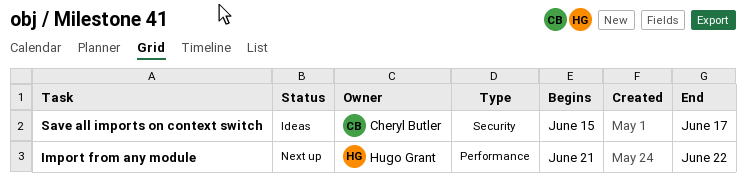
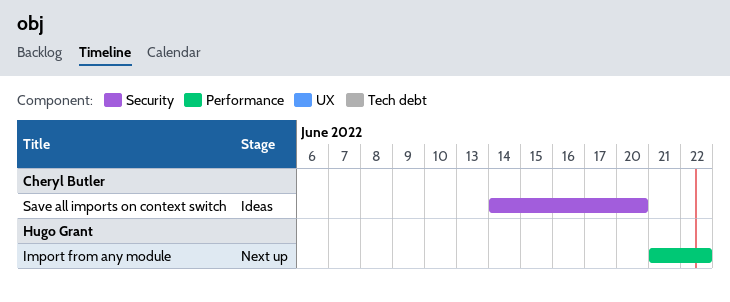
Save all imports on context switch, start: Jun 15 -> Jun 14
Save all imports on context switch, due: Jun 17 -> Jun 20

